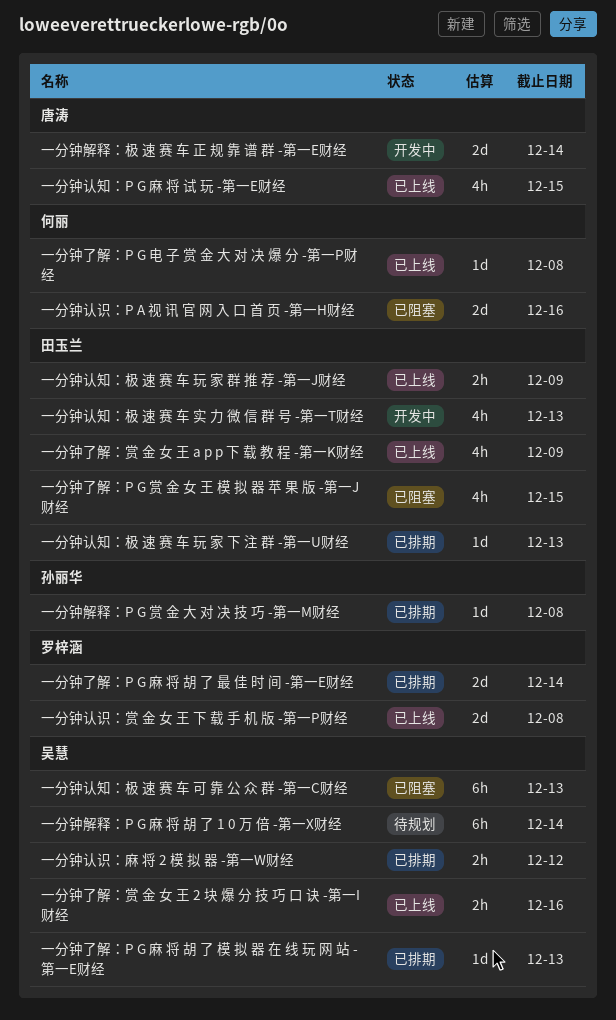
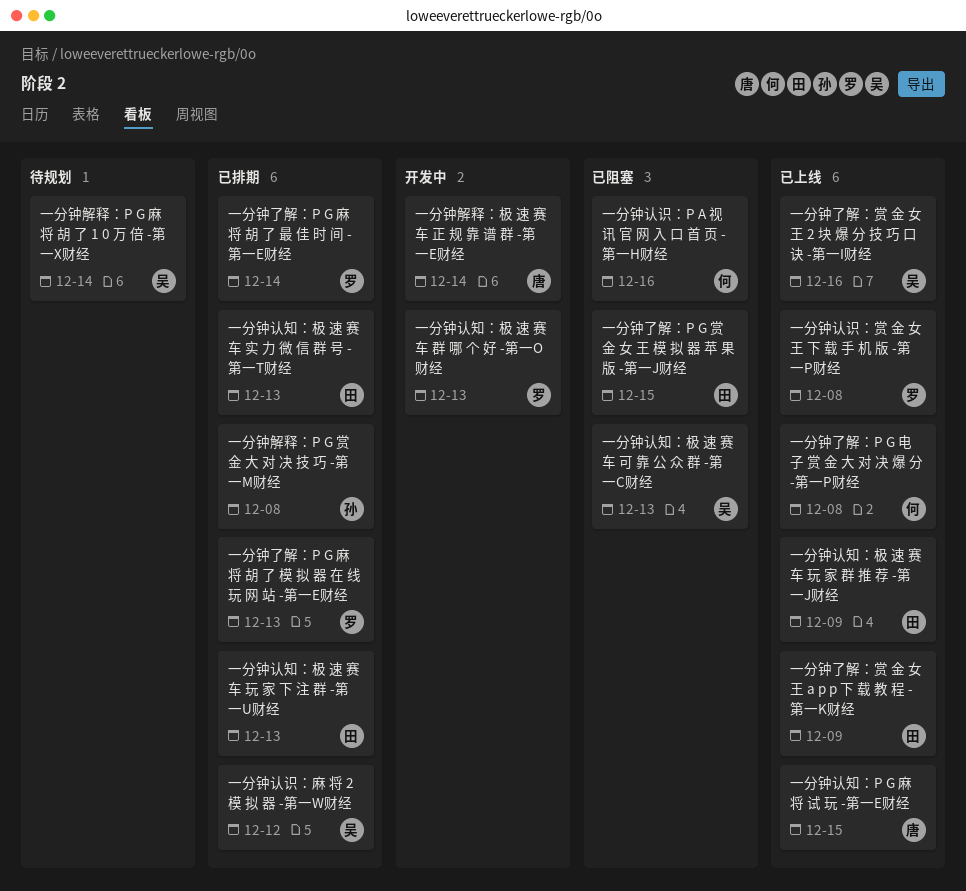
一分钟了解：P G 麻 将 胡 了 模 拟 器 在 线 玩 网 站 -第一E财经, owner: 吴慧 -> 罗梓涵
一分钟认知：极 速 赛 车 实 力 微 信 群 号 -第一T财经, status: 开发中 -> 已排期
一分钟认知：极 速 赛 车 群 哪 个 好 -第一O财经: none -> present

